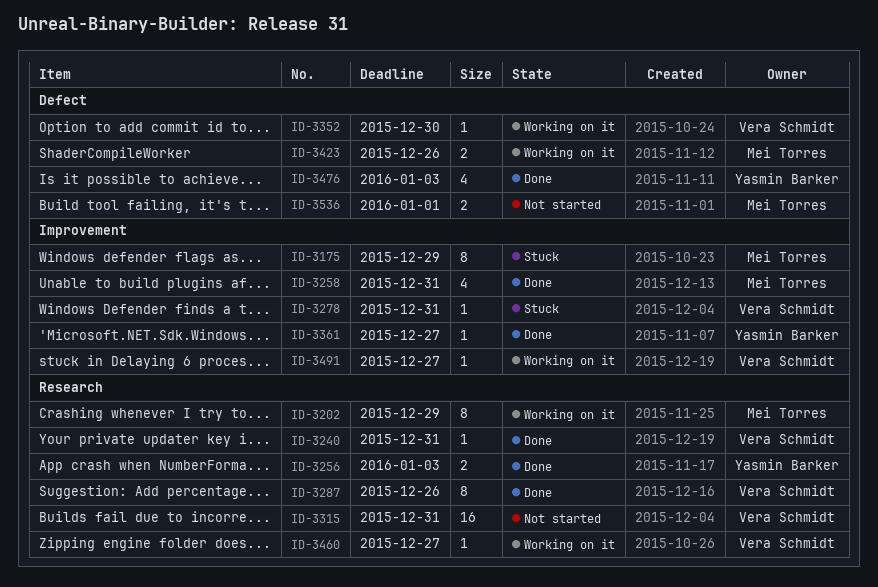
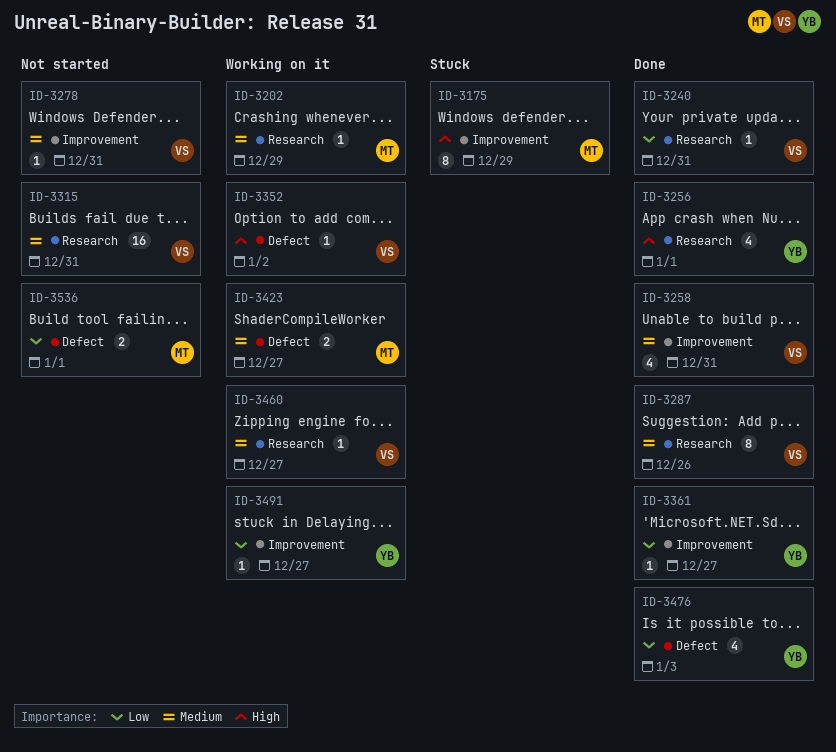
ID-3202, estimate: 8 -> 1
ID-3256, estimate: 2 -> 4
ID-3256, due: Jan 3 -> Jan 1
ID-3258, owner: Mei Torres -> Vera Schmidt
ID-3278, status: Stuck -> Not started
ID-3352, due: Dec 30 -> Jan 2
ID-3423, due: Dec 26 -> Dec 27
ID-3491, owner: Vera Schmidt -> Yasmin Barker

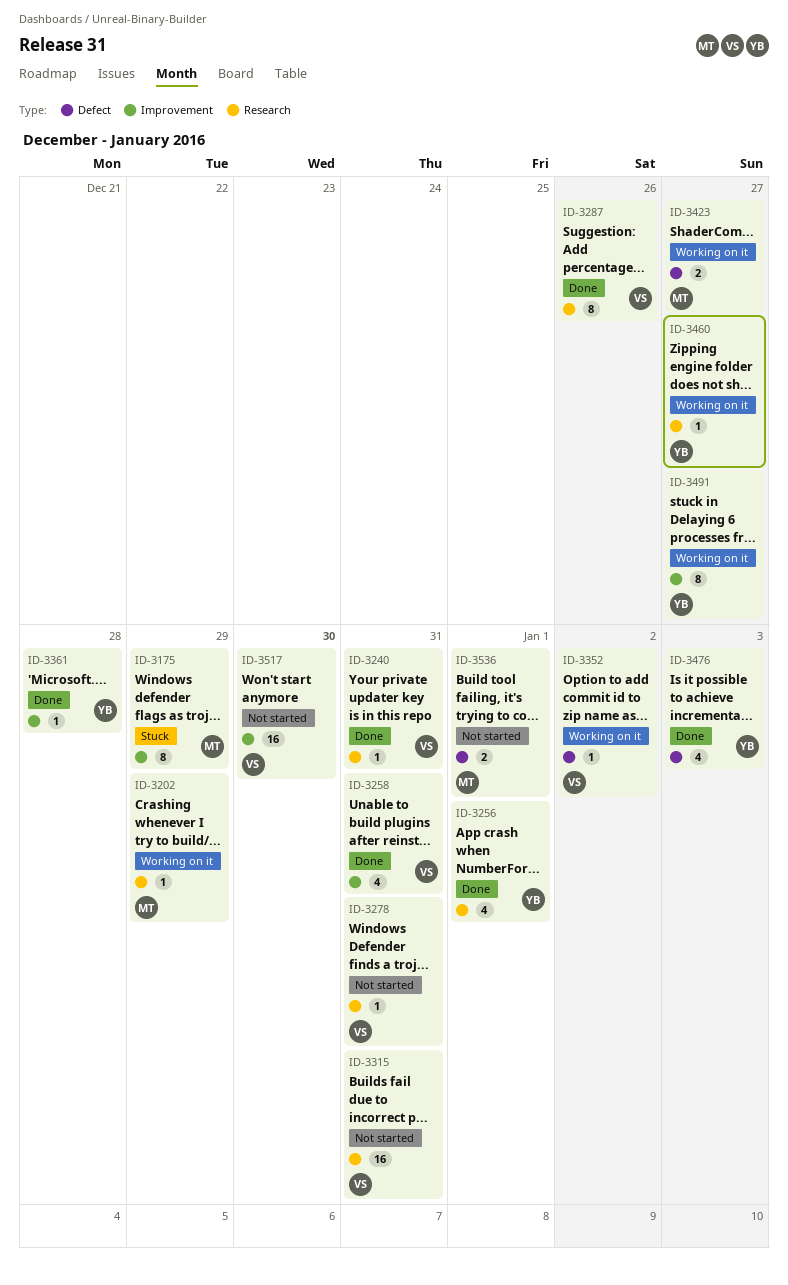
ID-3278, label: Improvement -> Research
ID-3361, due: Dec 27 -> Dec 28
ID-3460, owner: VS -> YB
ID-3491, estimate: 1 -> 8
ID-3517: none -> present

